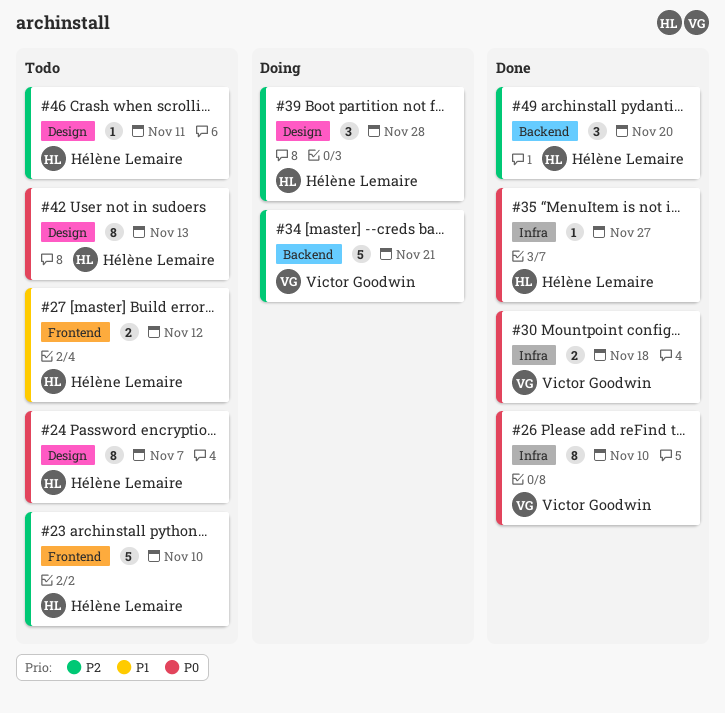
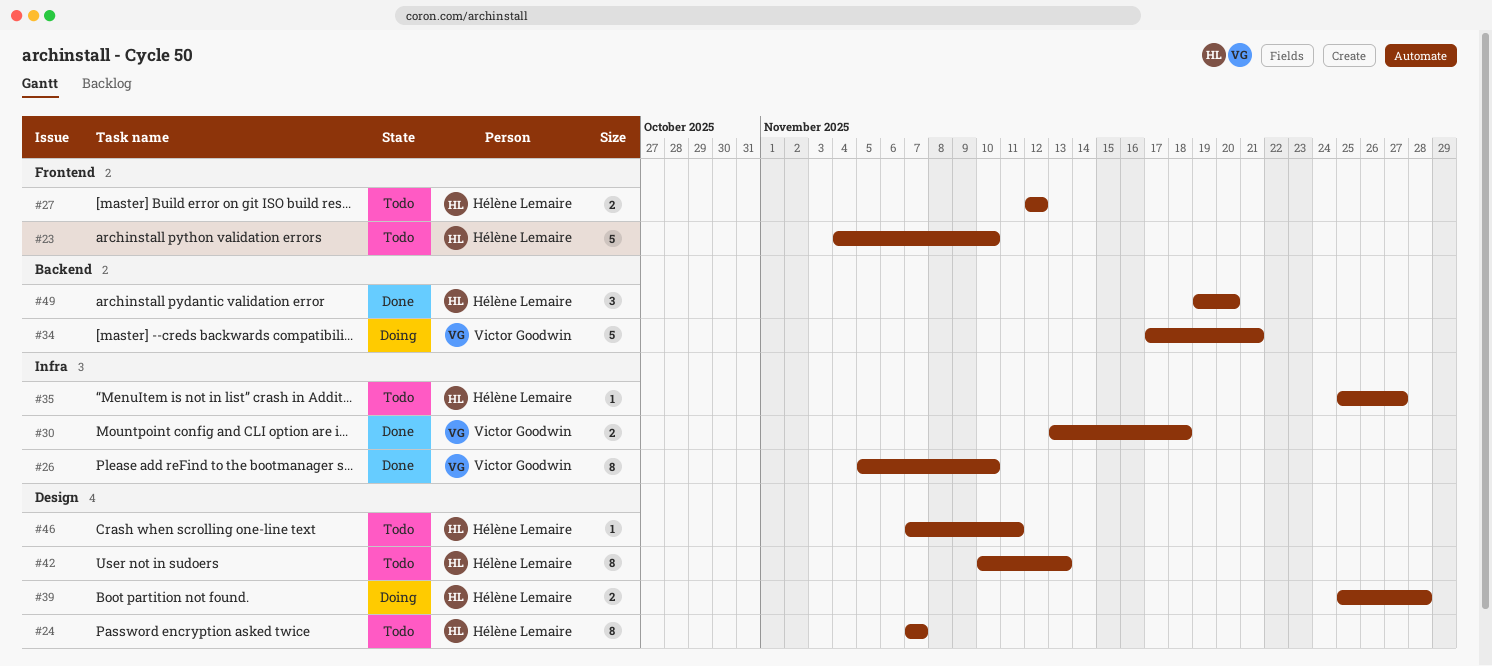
#35, status: Done -> Todo
#39, estimate: 3 -> 2

